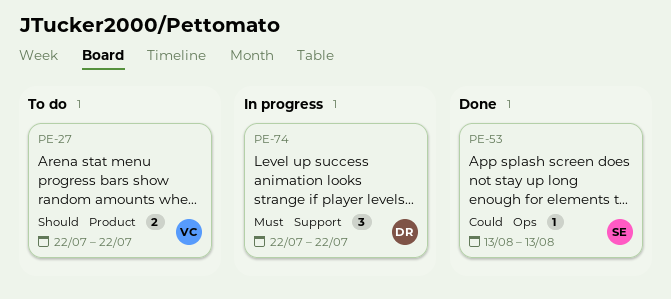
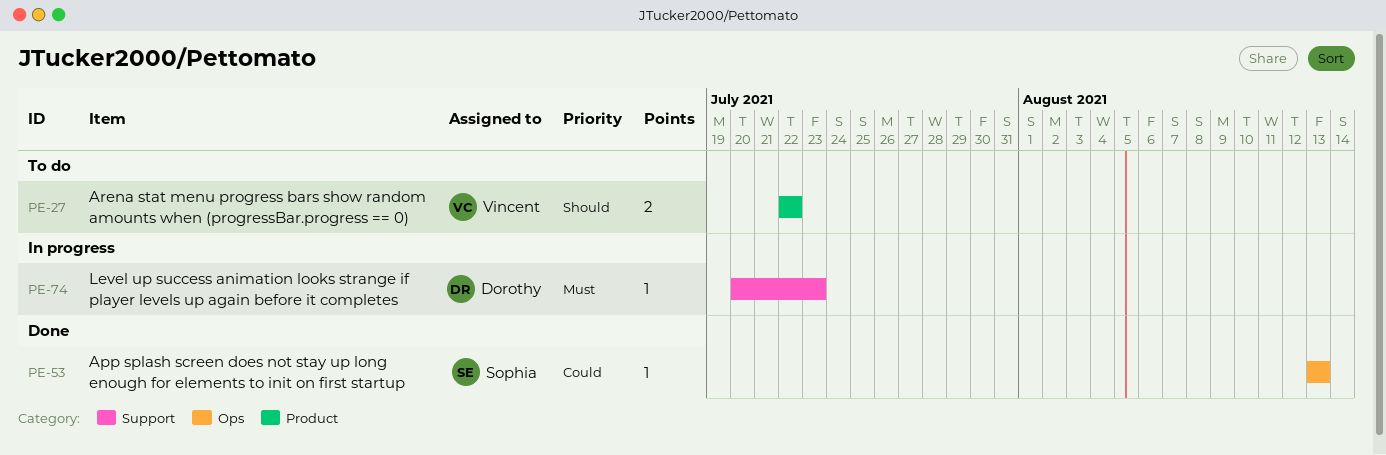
PE-74, estimate: 3 -> 1
PE-74, start: Jul 22 -> Jul 20
PE-74, due: Jul 22 -> Jul 23

